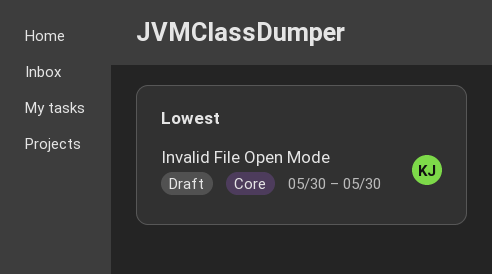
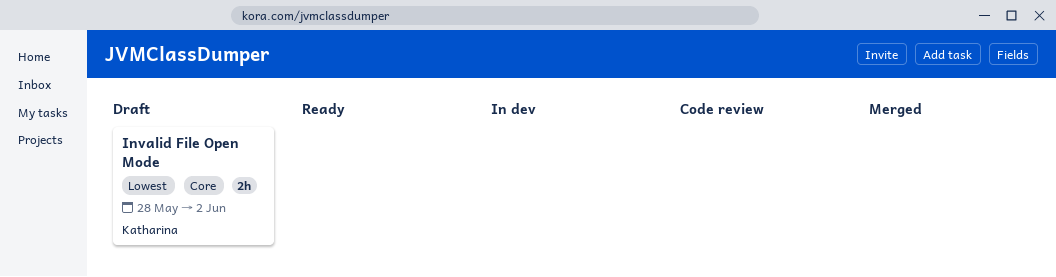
Invalid File Open Mode, start: May 30 -> May 28
Invalid File Open Mode, due: May 30 -> Jun 2

